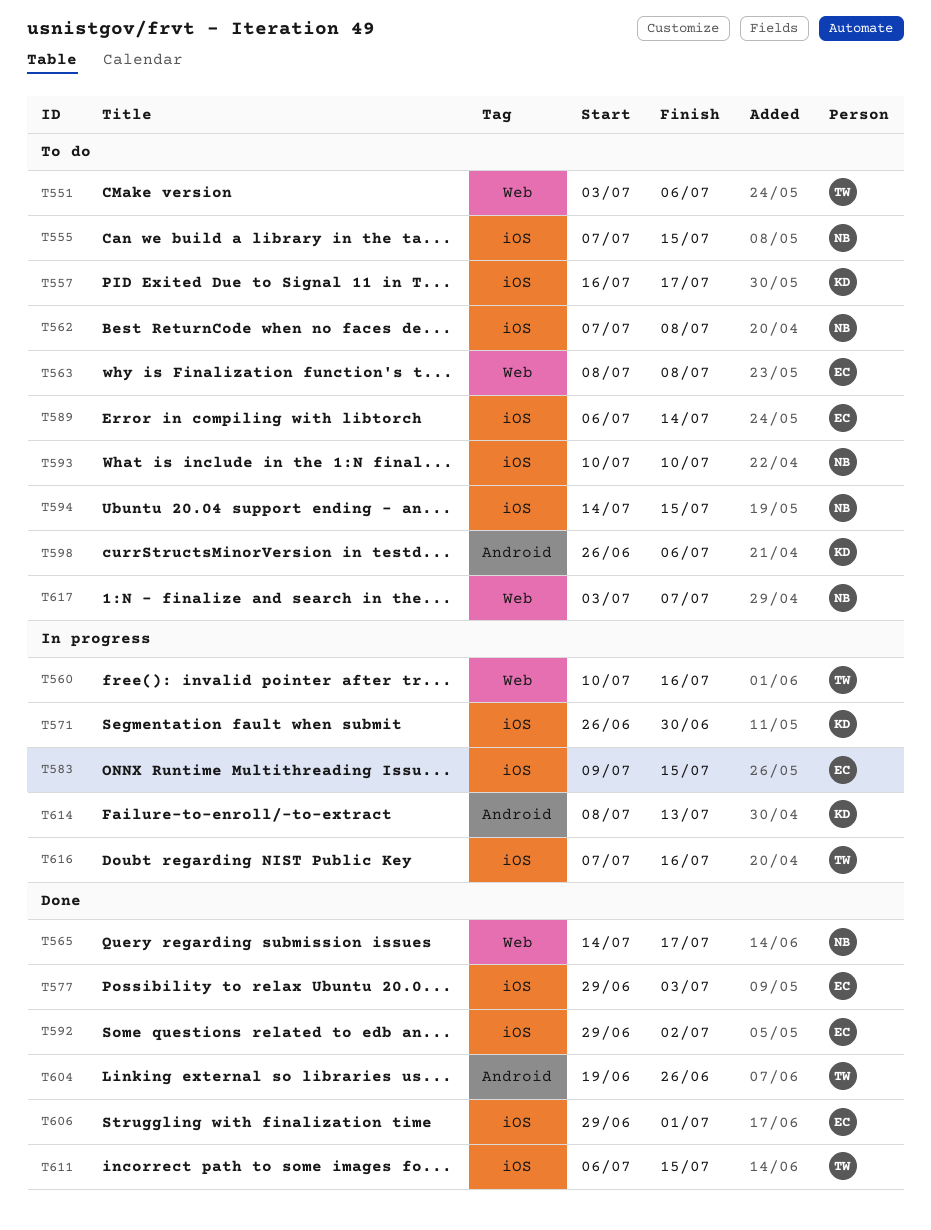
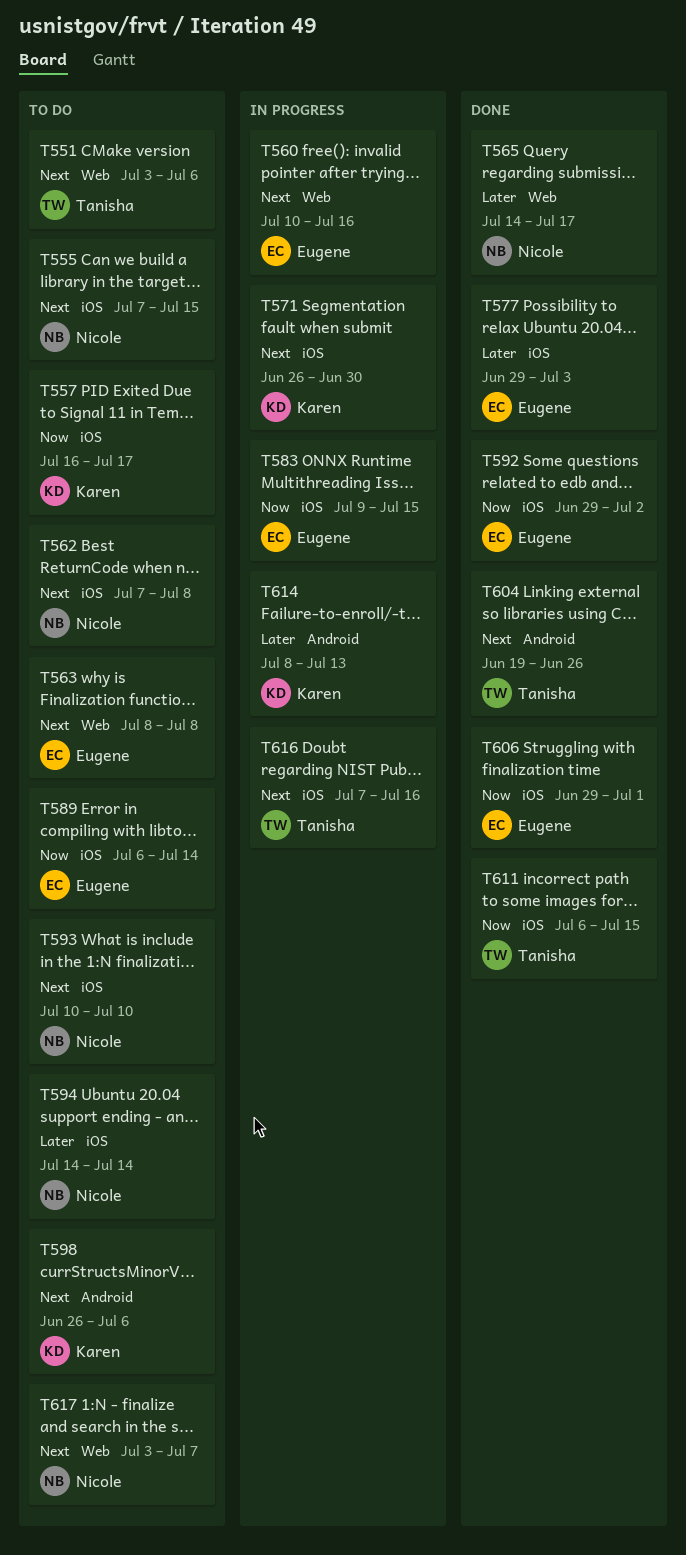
T560, owner: Tanisha -> Eugene
T594, due: Jul 15 -> Jul 14

